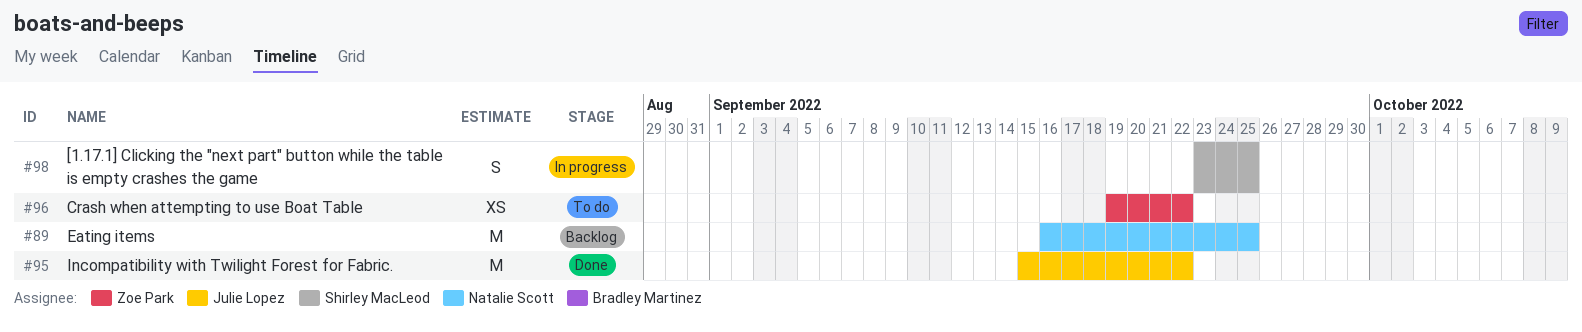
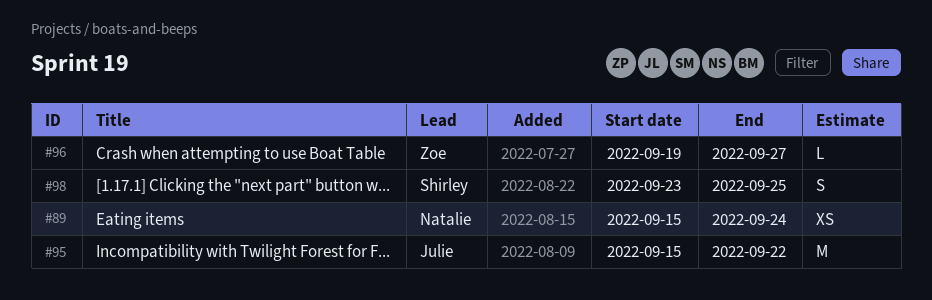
#89, estimate: M -> XS
#89, start: Sep 16 -> Sep 15
#89, due: Sep 25 -> Sep 24
#96, estimate: XS -> L
#96, due: Sep 22 -> Sep 27

